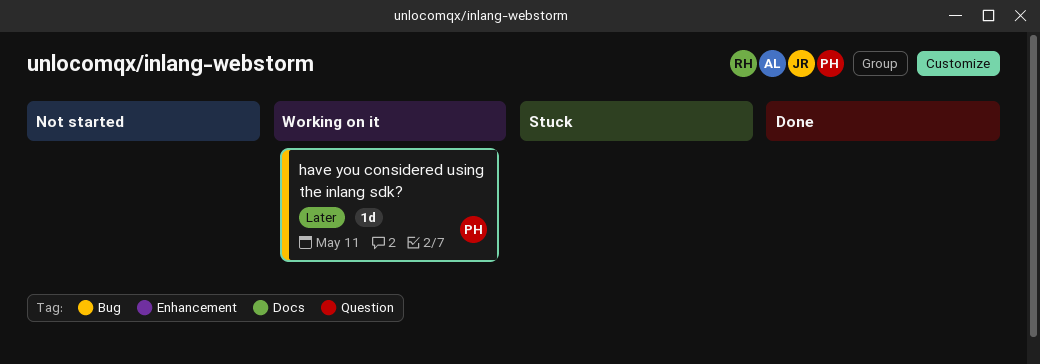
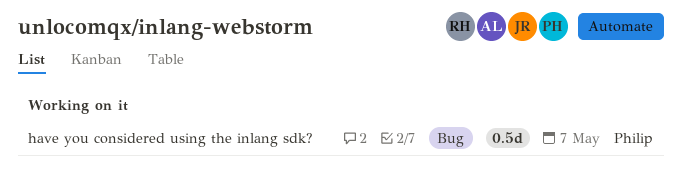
have you considered using the inlang sdk?, estimate: 1d -> 0.5d
have you considered using the inlang sdk?, due: May 11 -> May 7

